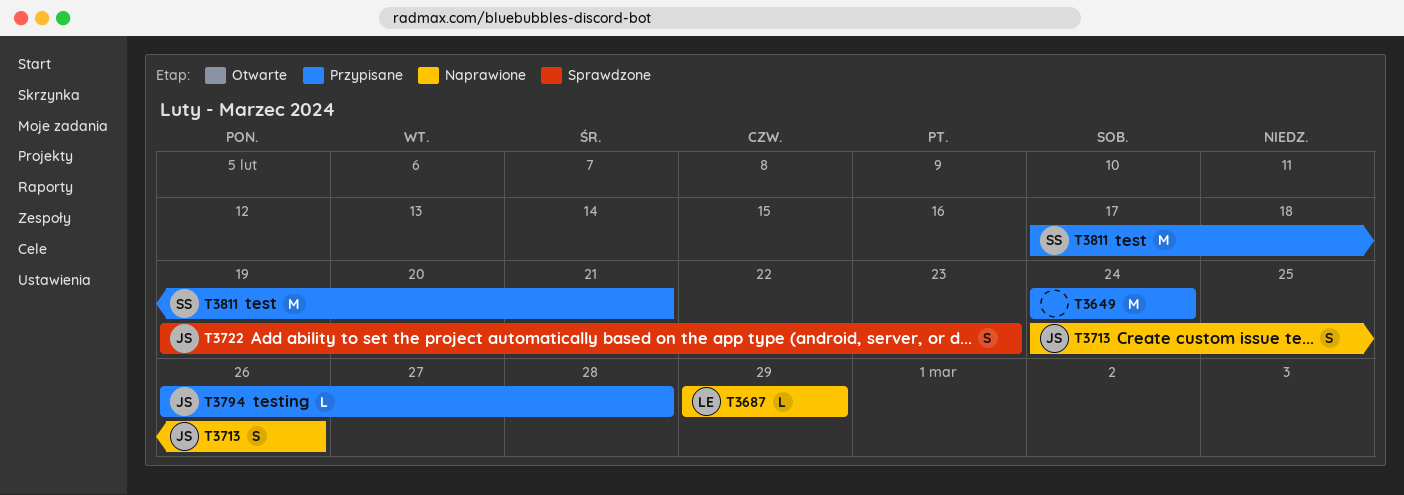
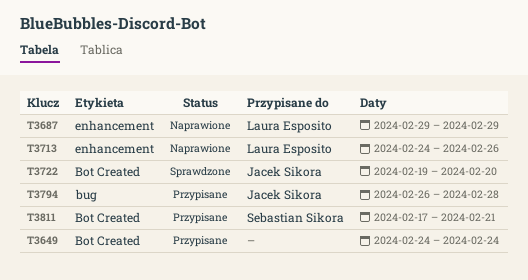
T3713, owner: Jacek Sikora -> Laura Esposito
T3722, due: Feb 23 -> Feb 20

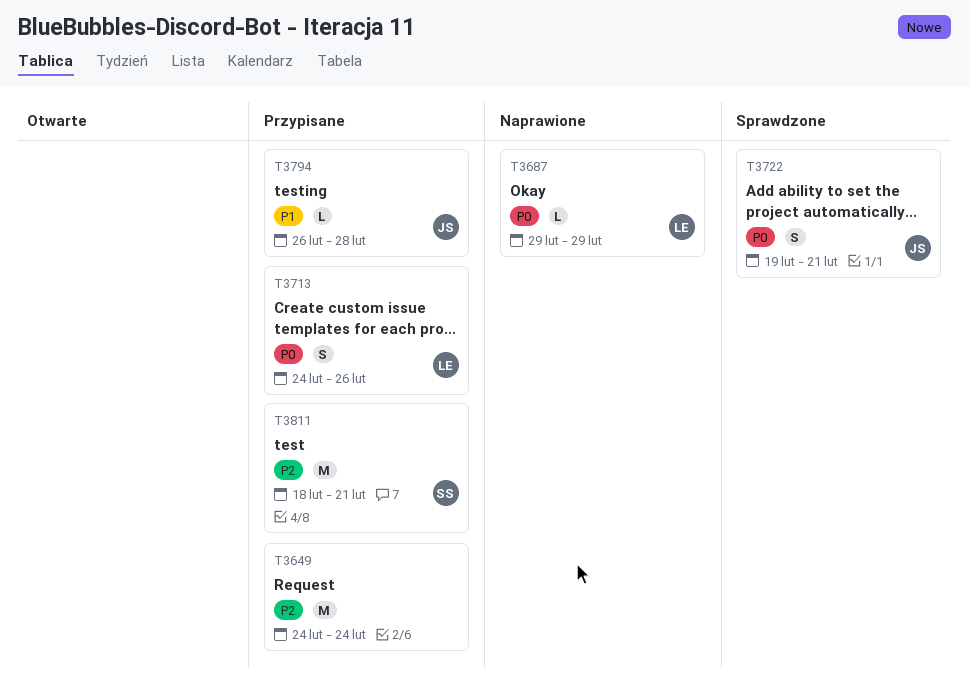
T3713, status: Naprawione -> Przypisane
T3722, due: Feb 20 -> Feb 21
T3811, start: Feb 17 -> Feb 18

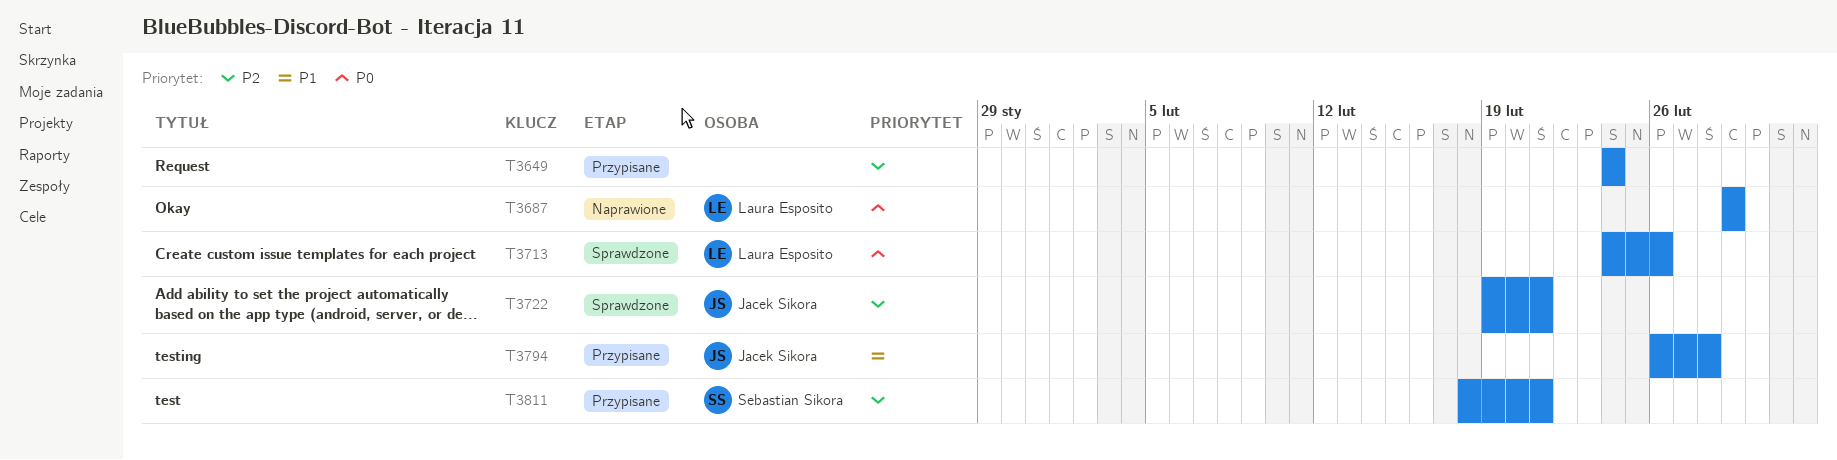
T3713, status: Przypisane -> Sprawdzone
T3722, priority: P0 -> P2

